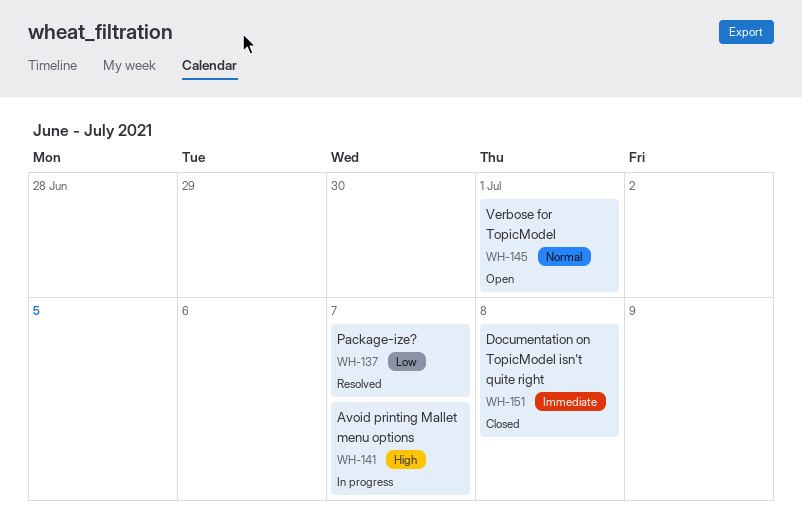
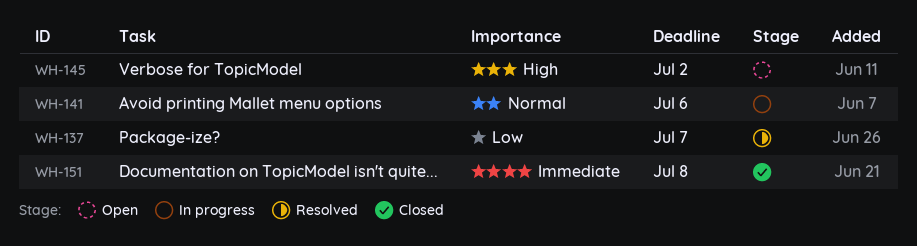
WH-141, priority: High -> Normal
WH-141, due: Jul 7 -> Jul 6
WH-145, priority: Normal -> High
WH-145, due: Jul 1 -> Jul 2

